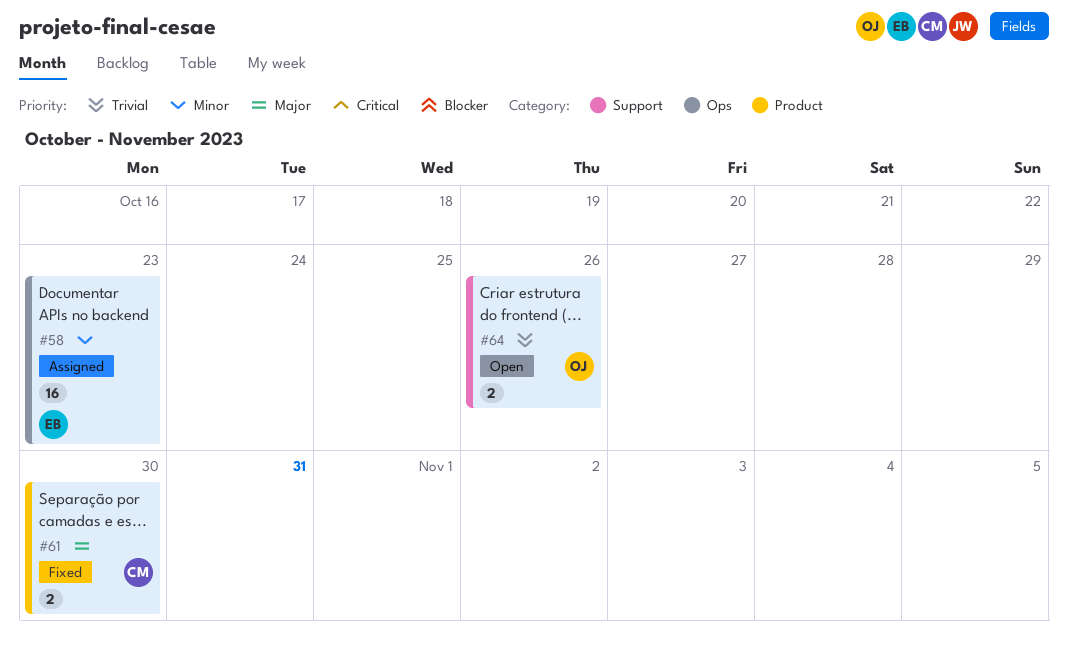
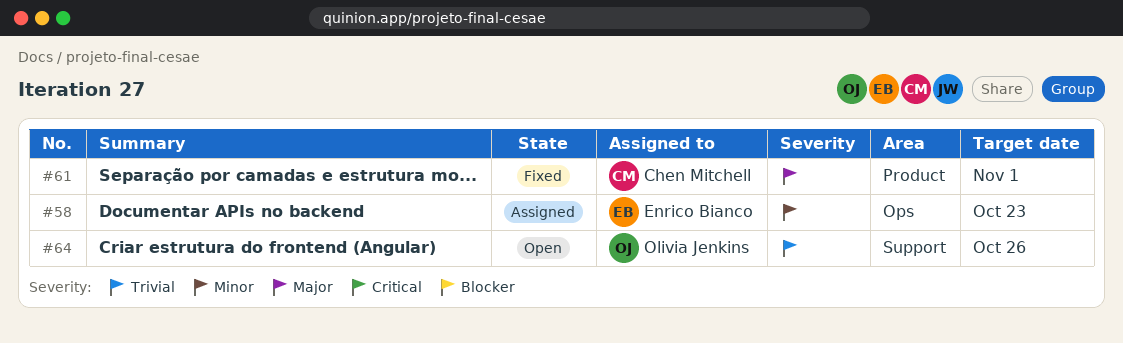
#61, due: Oct 30 -> Nov 1

